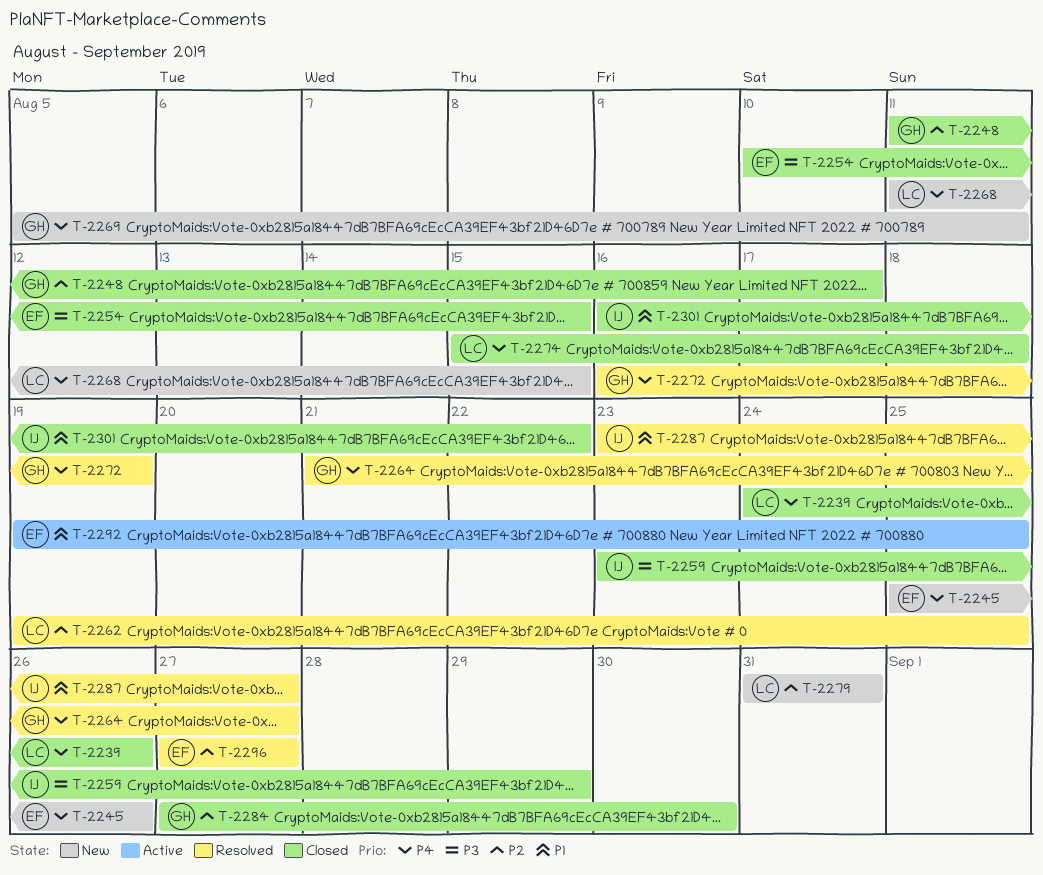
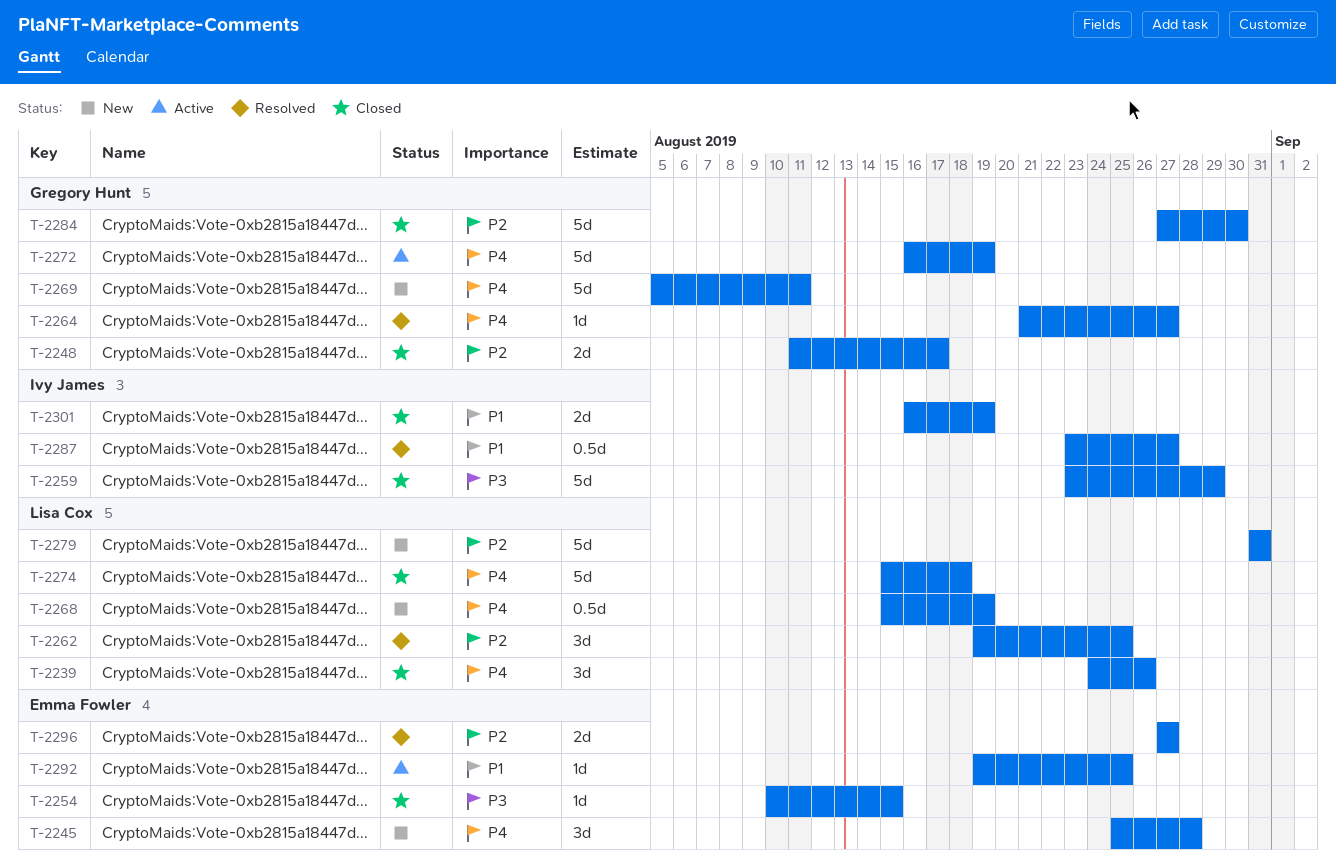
T-2245, due: Aug 26 -> Aug 28
T-2268, start: Aug 11 -> Aug 15
T-2268, due: Aug 15 -> Aug 19
T-2272, status: Resolved -> Active
T-2301, due: Aug 22 -> Aug 19

